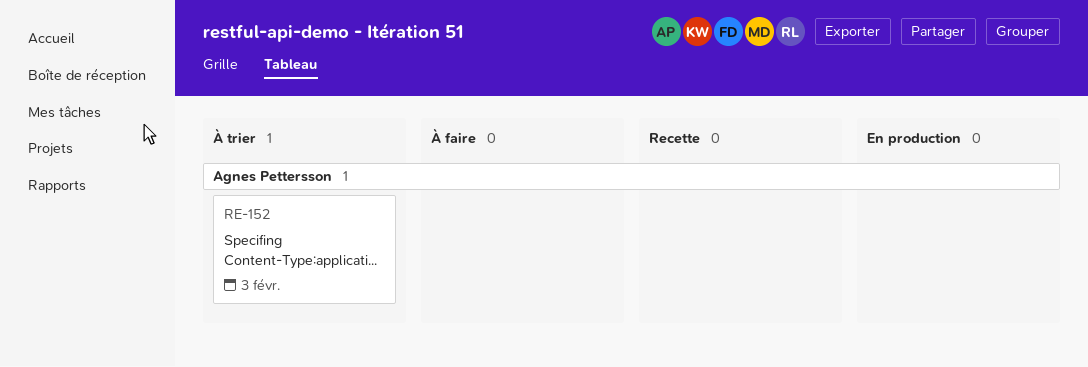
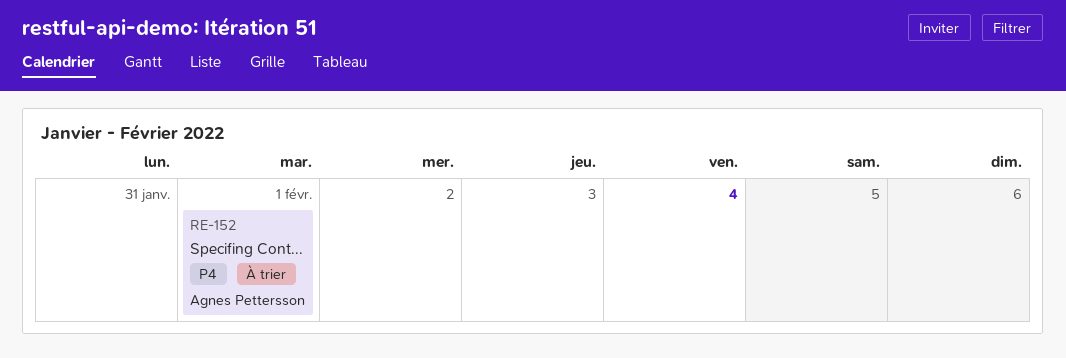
RE-152, due: Feb 3 -> Feb 1

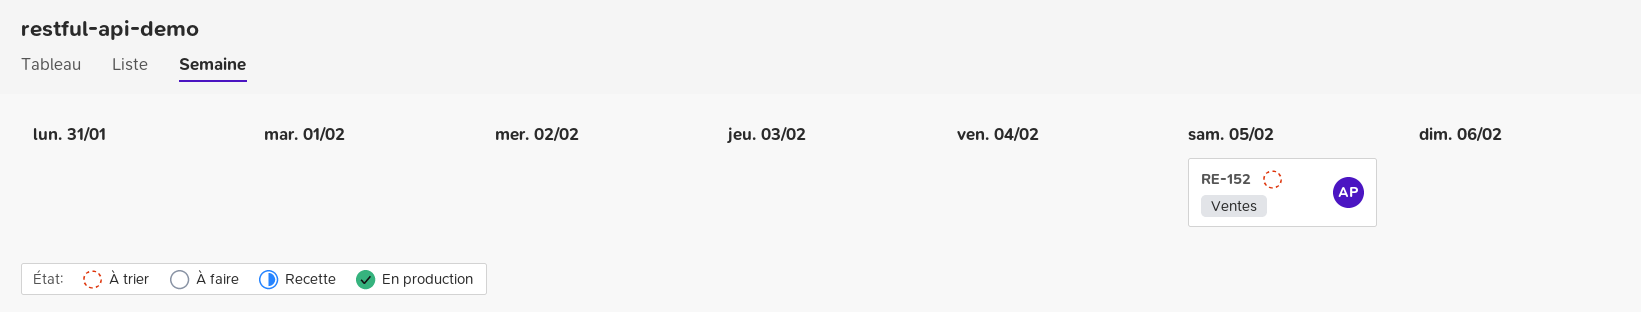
RE-152, due: Feb 1 -> Feb 5

